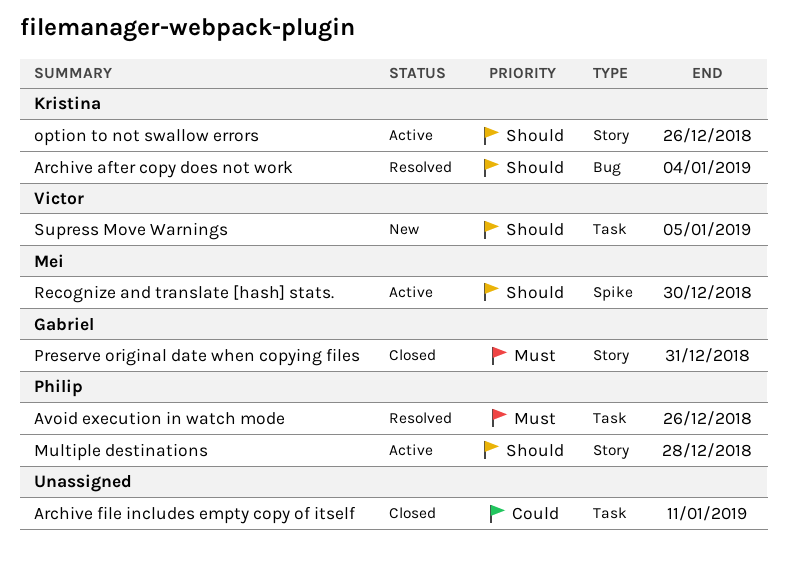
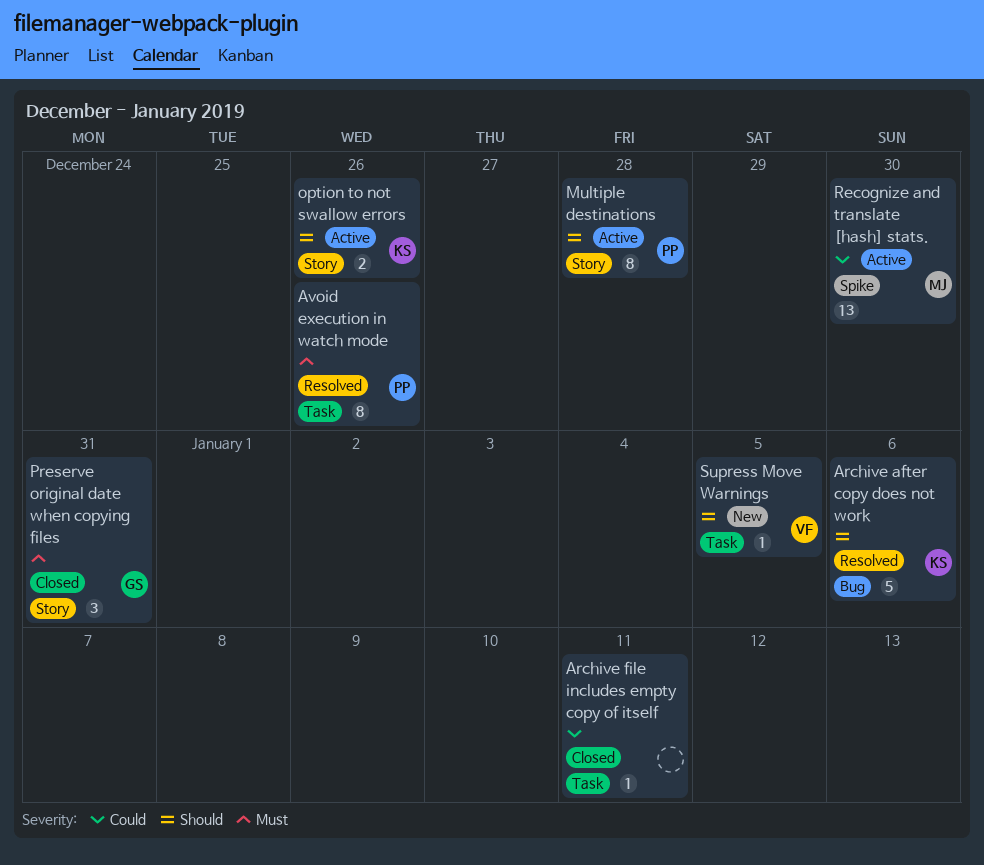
Archive after copy does not work, due: Jan 4 -> Jan 6
Recognize and translate [hash] stats., priority: Should -> Could

